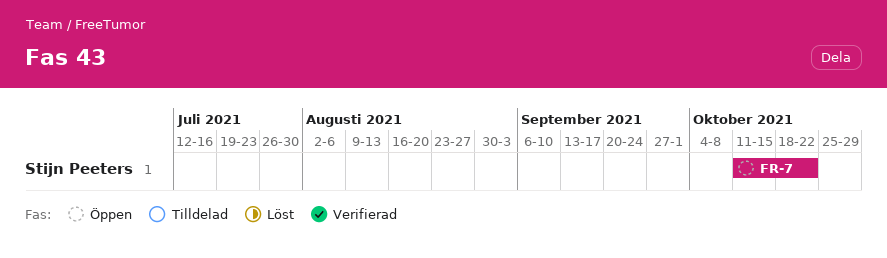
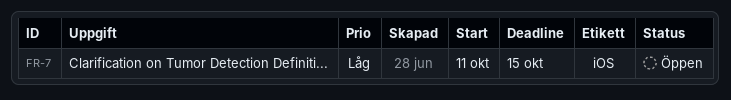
FR-7, due: Oct 22 -> Oct 15

